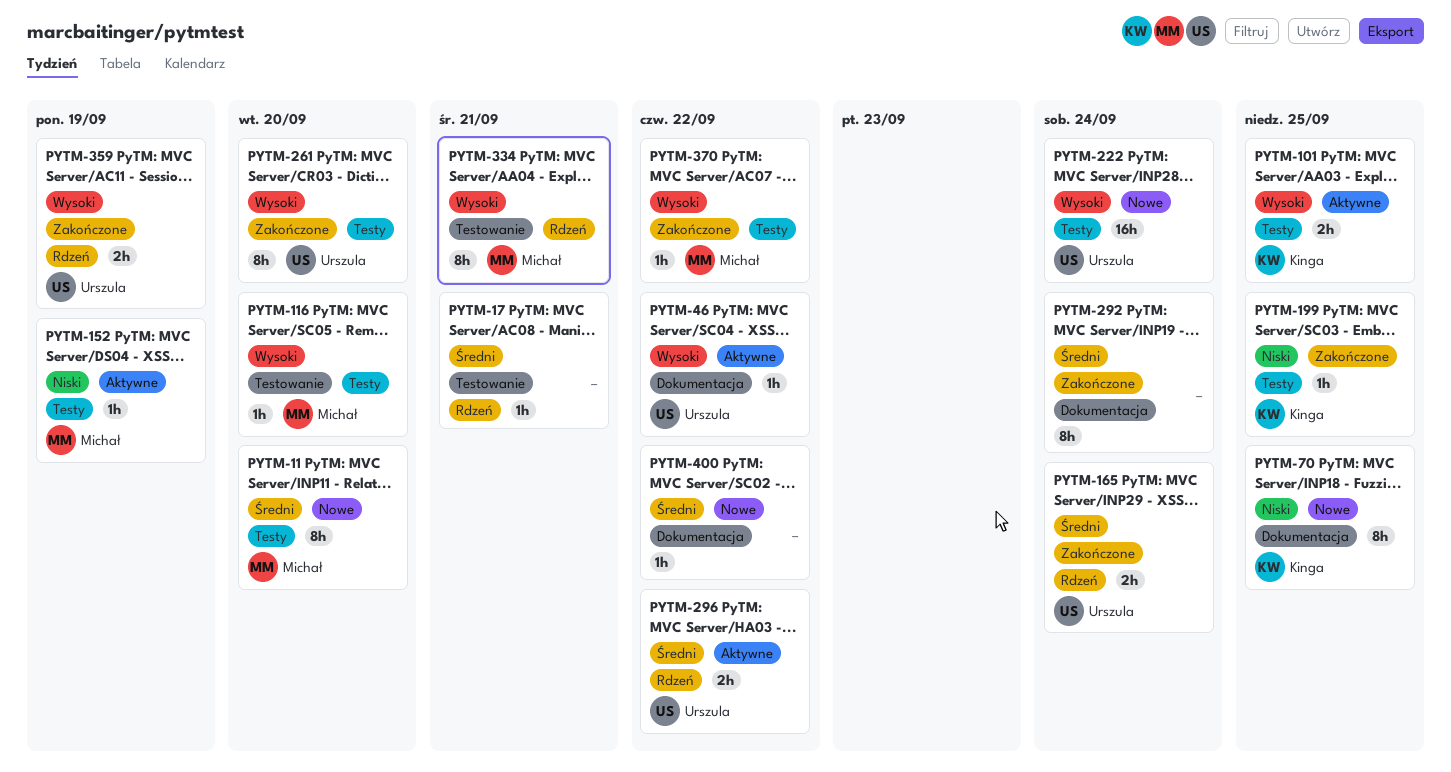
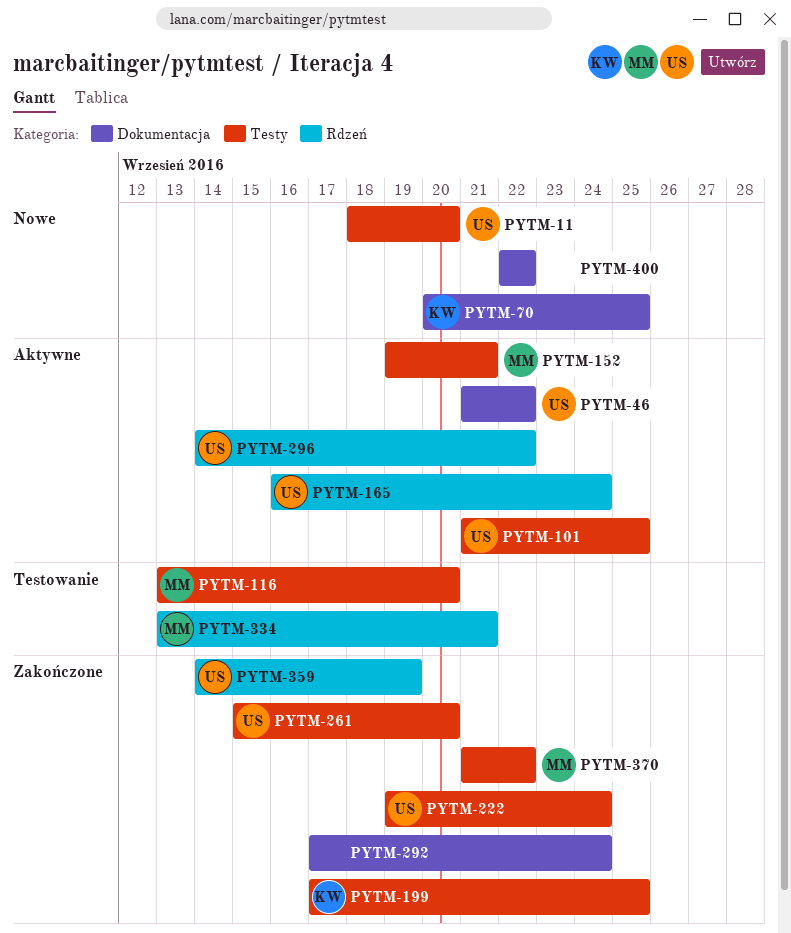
PYTM-11, owner: Michał -> Urszula
PYTM-17: present -> none
PYTM-101, owner: Kinga -> Urszula
PYTM-152, due: Sep 19 -> Sep 21
PYTM-165, status: Zakończone -> Aktywne
PYTM-222, status: Nowe -> Zakończone

